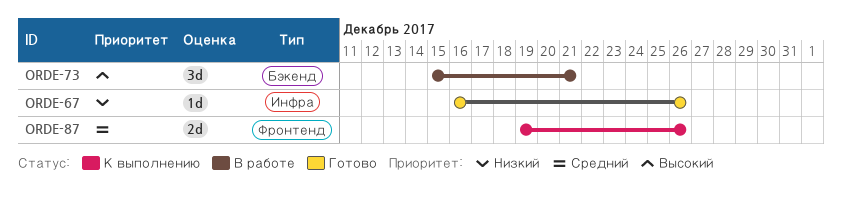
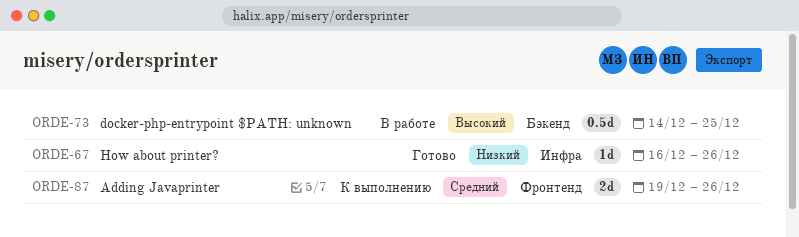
ORDE-73, estimate: 3d -> 0.5d
ORDE-73, start: Dec 15 -> Dec 14
ORDE-73, due: Dec 21 -> Dec 25

